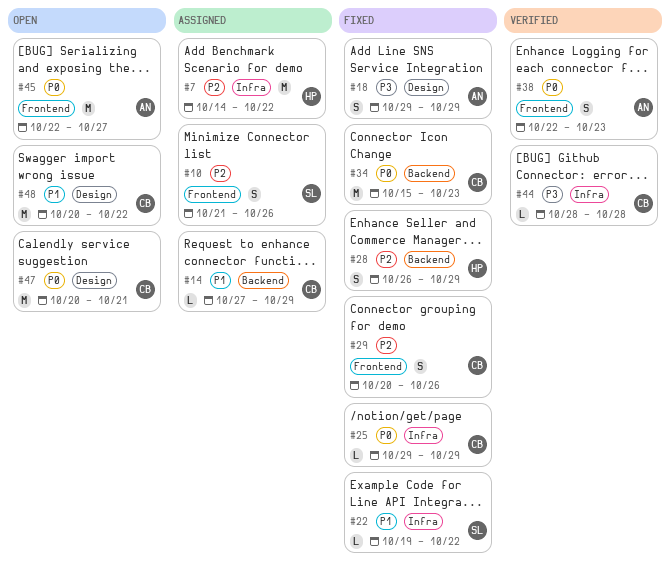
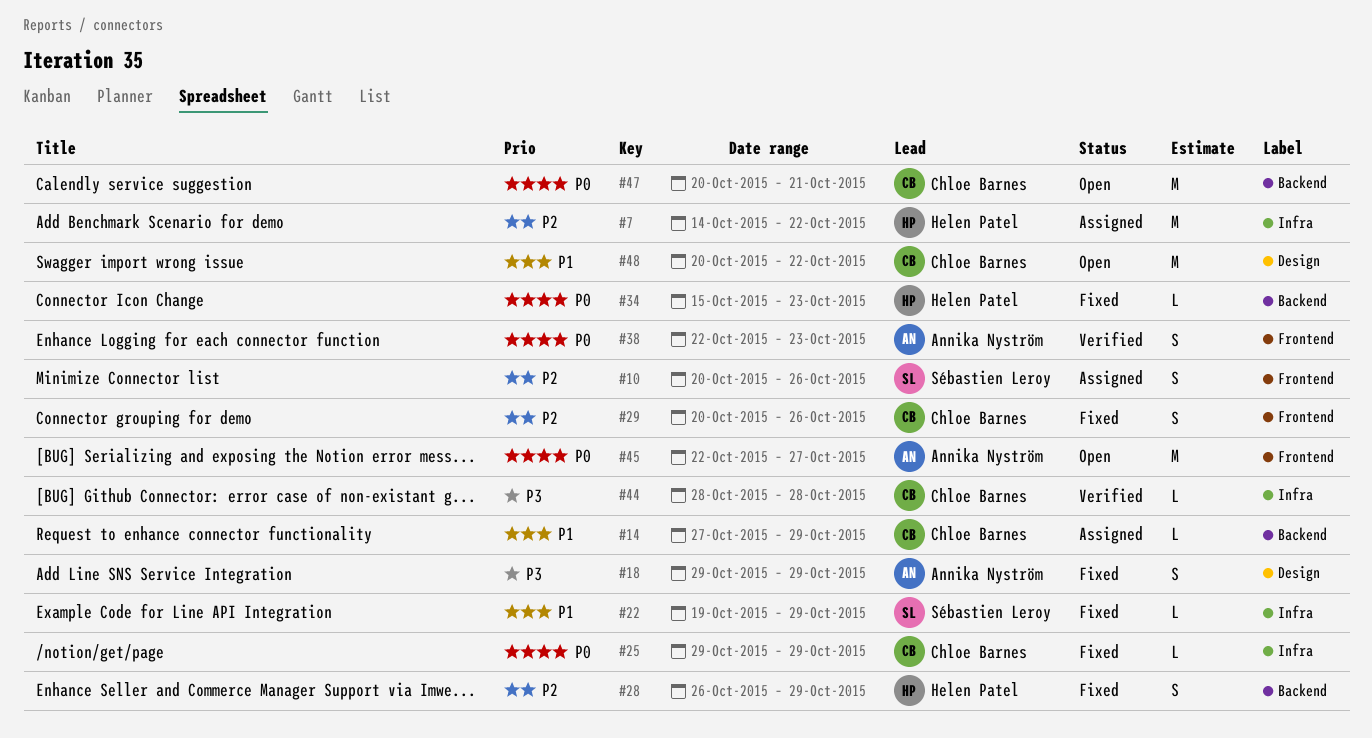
#10, start: Oct 21 -> Oct 20
#22, due: Oct 22 -> Oct 29
#34, owner: Chloe Barnes -> Helen Patel
#34, estimate: M -> L
#47, label: Design -> Backend

